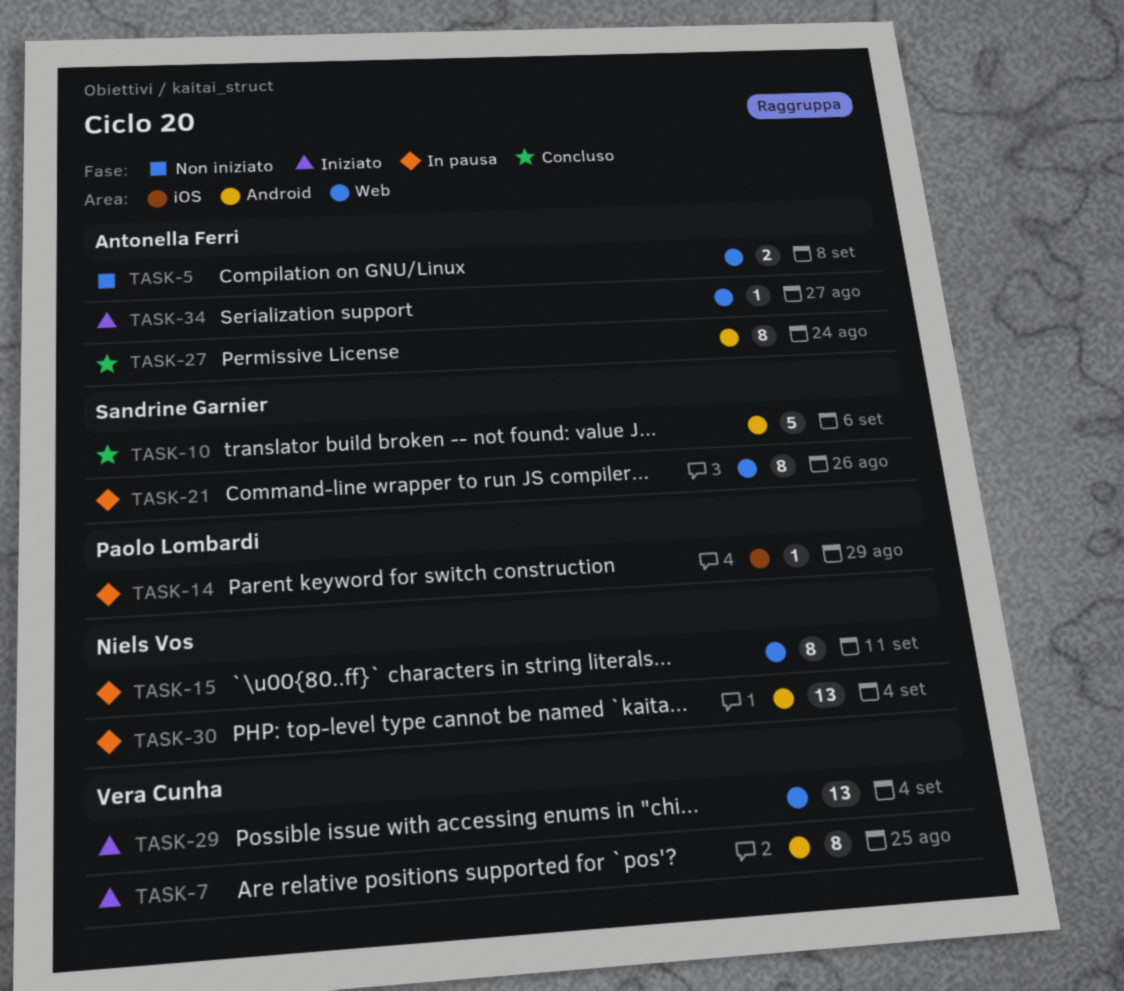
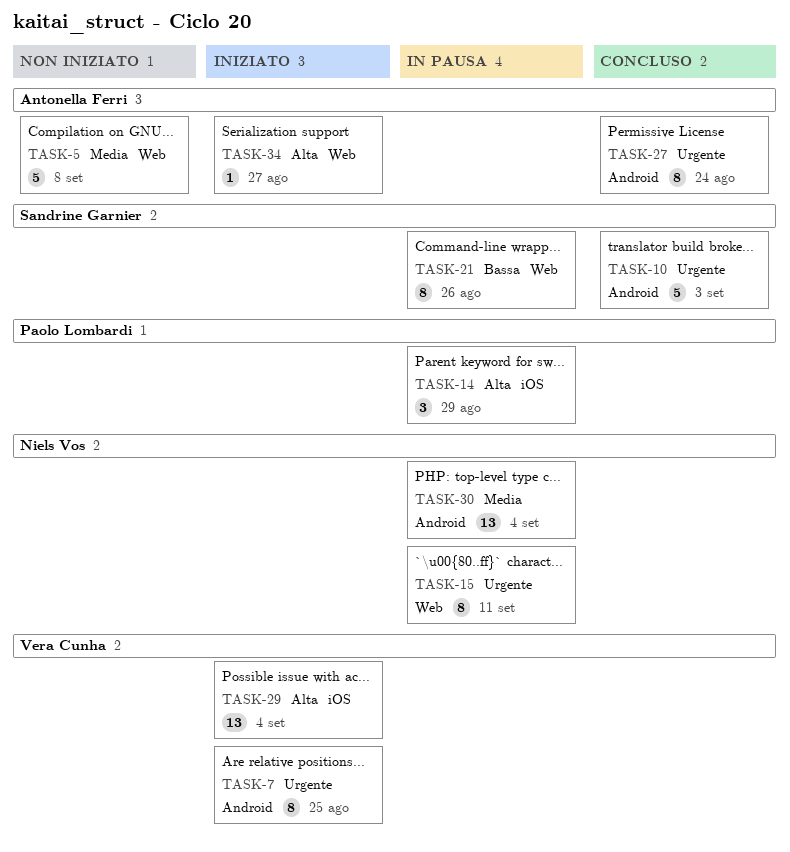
TASK-5, estimate: 2 -> 5
TASK-10, due: Sep 6 -> Sep 3
TASK-14, estimate: 1 -> 3
TASK-29, label: Web -> iOS

